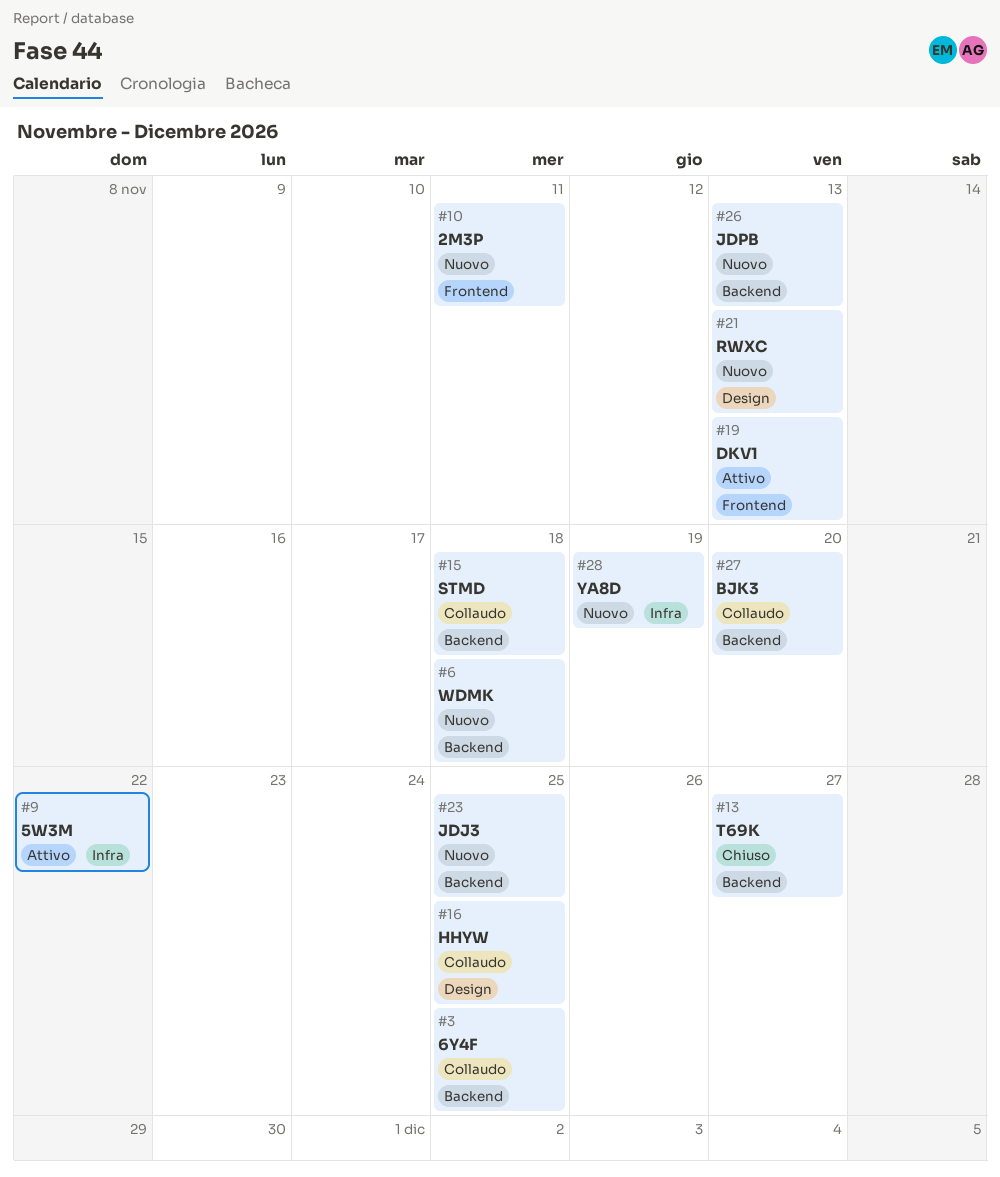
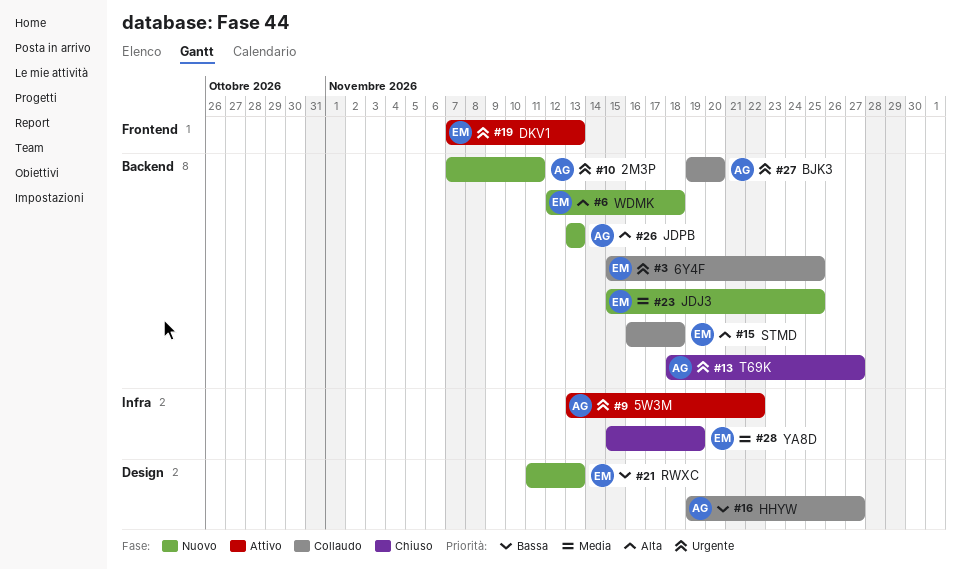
#10, label: Frontend -> Backend
#16, due: Nov 25 -> Nov 27
#28, status: Nuovo -> Chiuso

